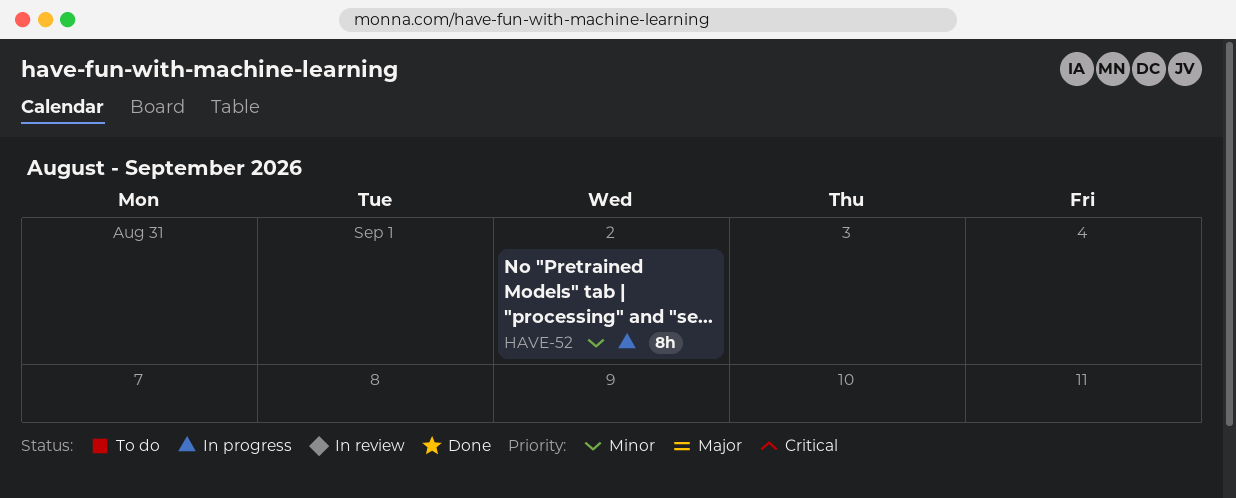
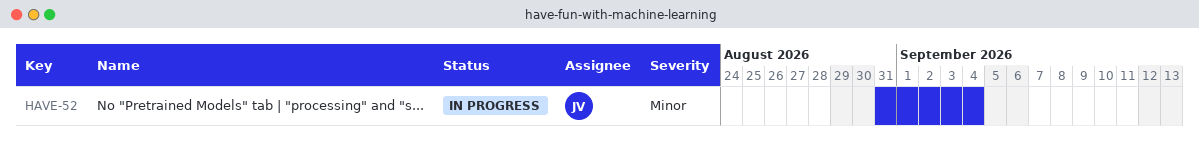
HAVE-52, due: Sep 2 -> Sep 4

